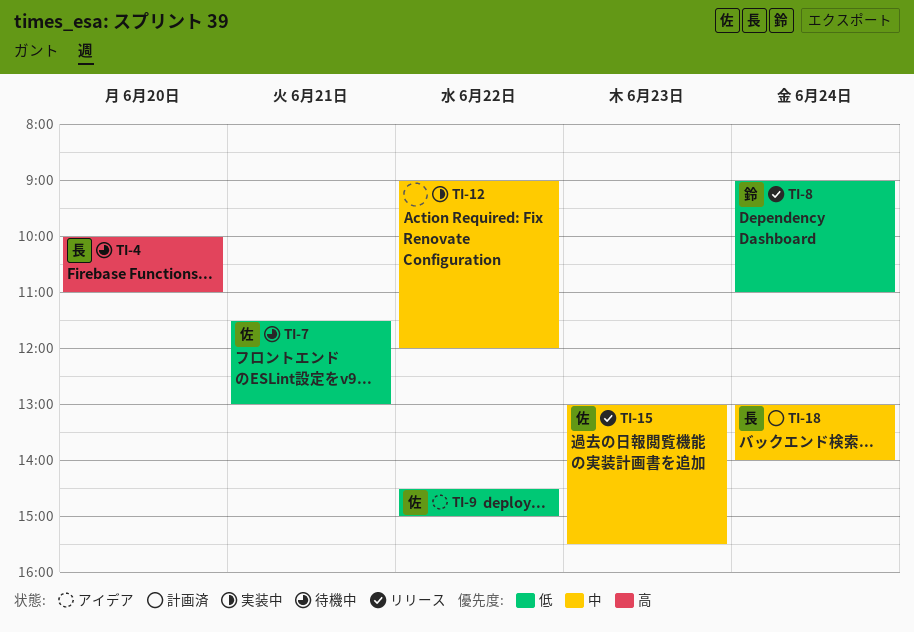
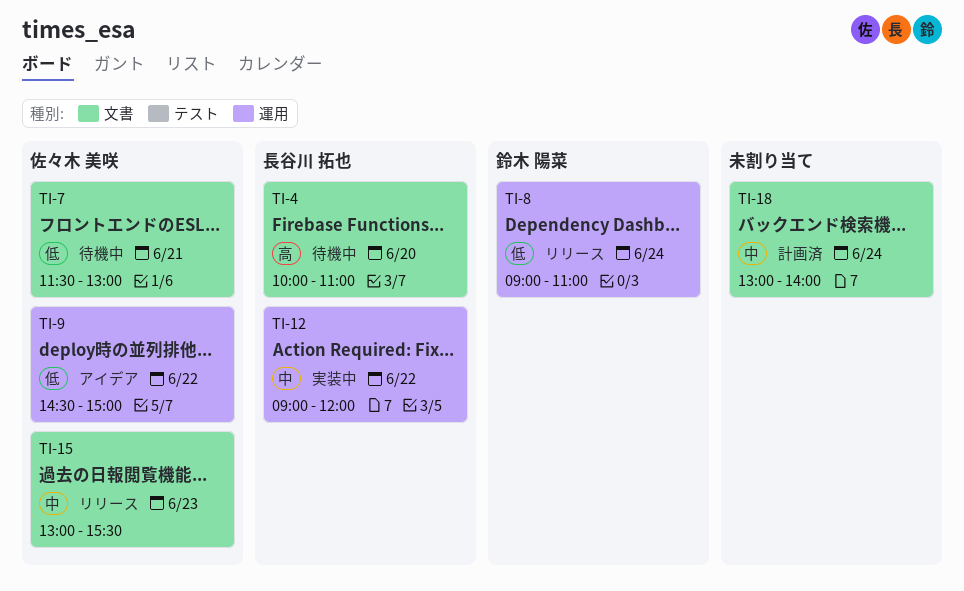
TI-12, owner: none -> 長谷川 拓也
TI-18, owner: 長谷川 拓也 -> none

